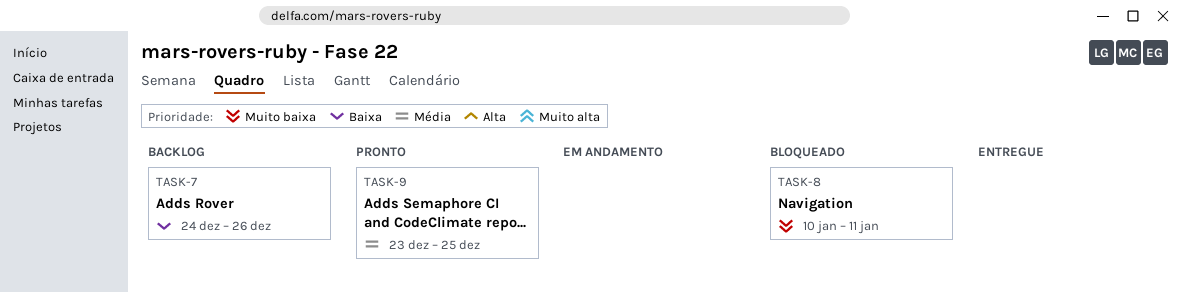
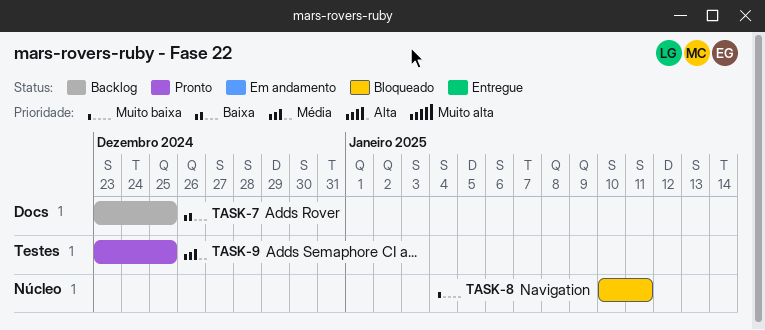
TASK-7, start: Dec 24 -> Dec 23
TASK-7, due: Dec 26 -> Dec 25

